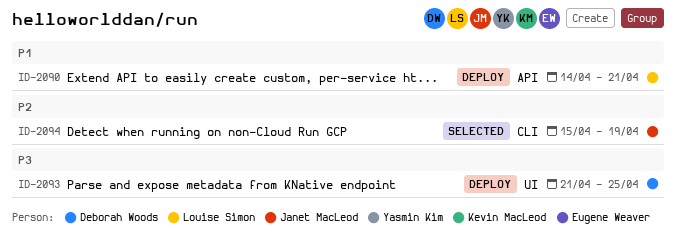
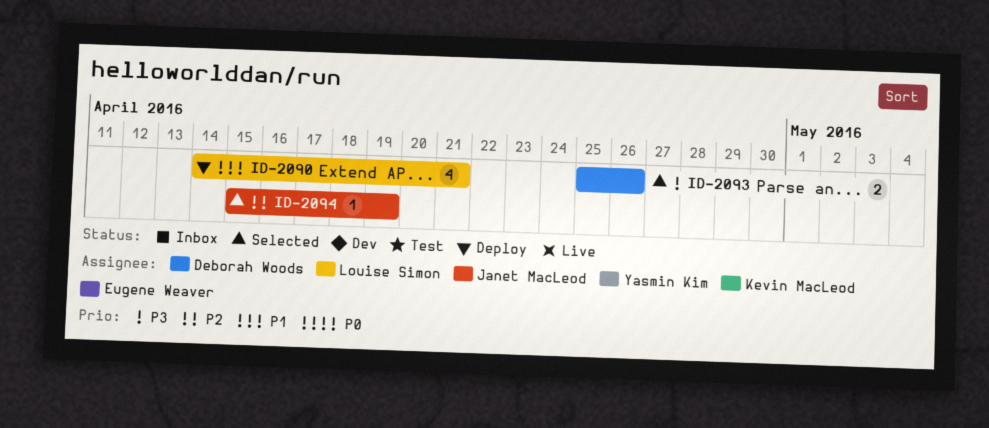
ID-2093, status: Deploy -> Selected
ID-2093, start: Apr 21 -> Apr 25
ID-2093, due: Apr 25 -> Apr 26

